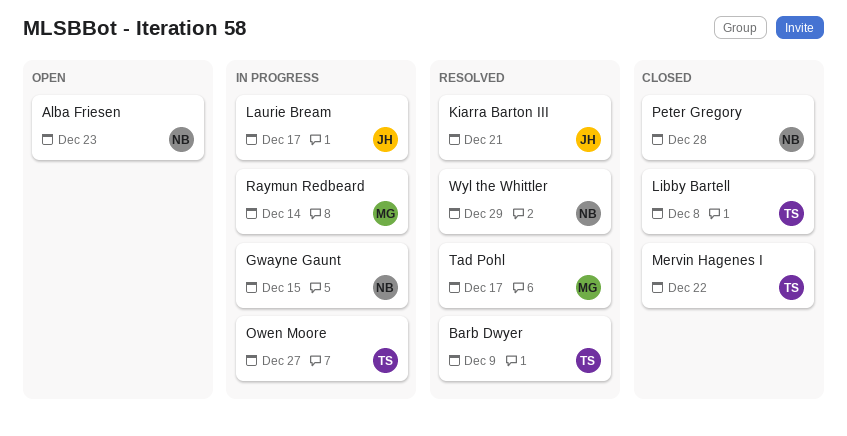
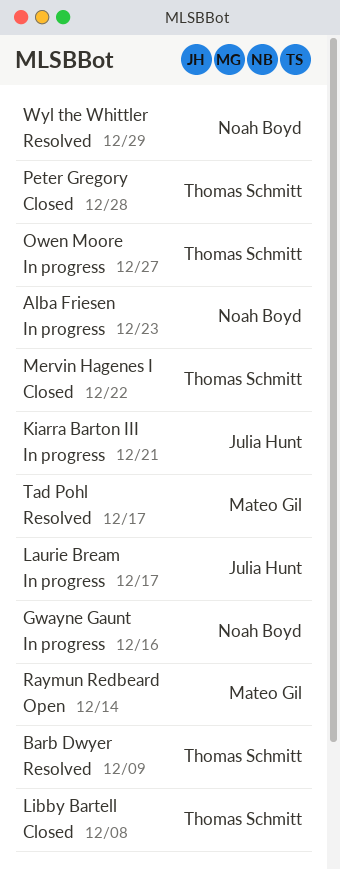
Alba Friesen, status: Open -> In progress
Gwayne Gaunt, due: Dec 15 -> Dec 16
Kiarra Barton III, status: Resolved -> In progress
Peter Gregory, owner: Noah Boyd -> Thomas Schmitt
Raymun Redbeard, status: In progress -> Open

